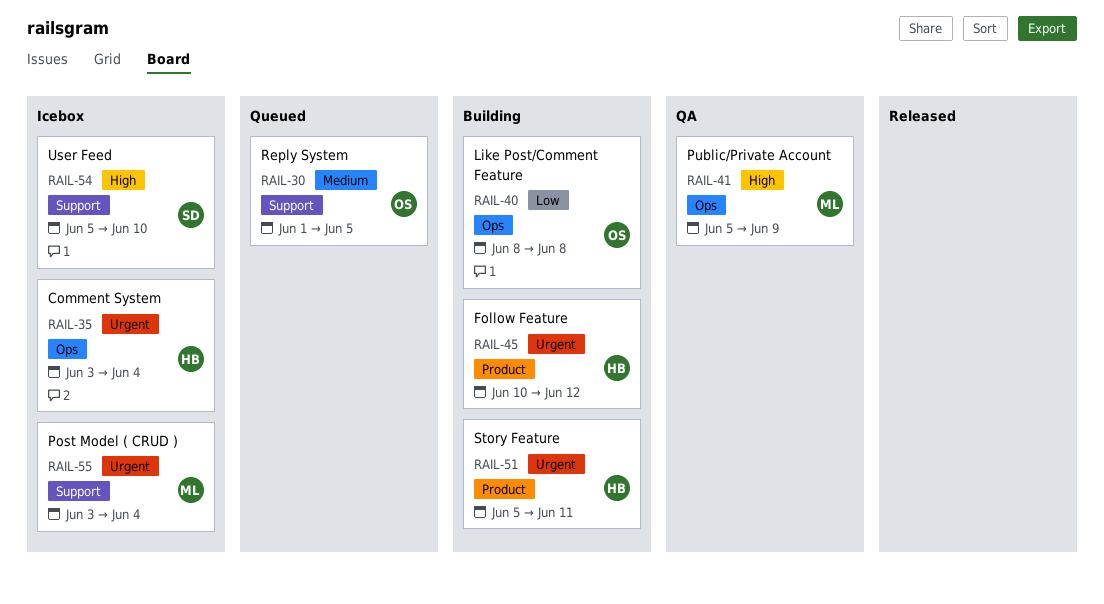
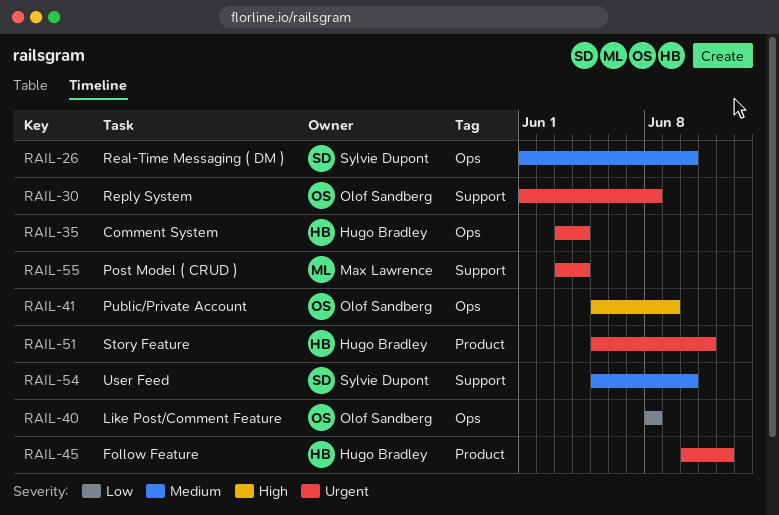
RAIL-26: none -> present
RAIL-30, priority: Medium -> Urgent
RAIL-30, due: Jun 5 -> Jun 8
RAIL-41, owner: Max Lawrence -> Olof Sandberg
RAIL-54, priority: High -> Medium

